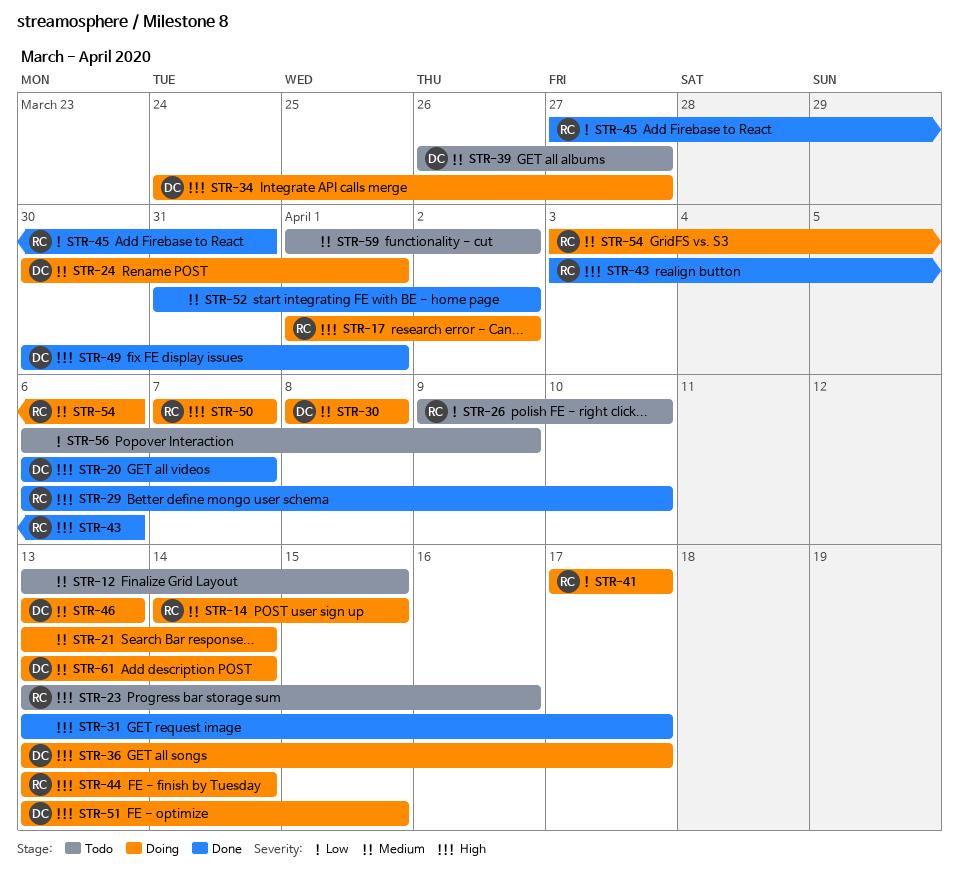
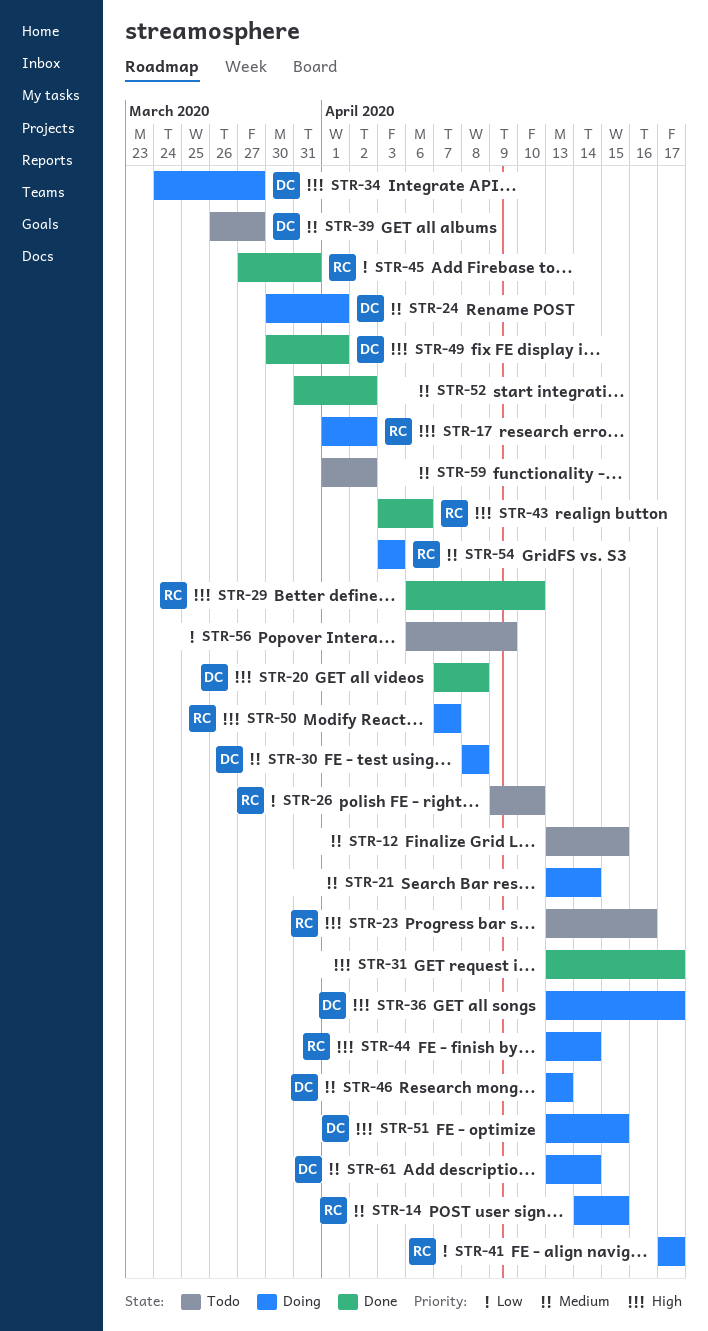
STR-20, start: Apr 6 -> Apr 7
STR-20, due: Apr 7 -> Apr 8
STR-54, due: Apr 6 -> Apr 3

